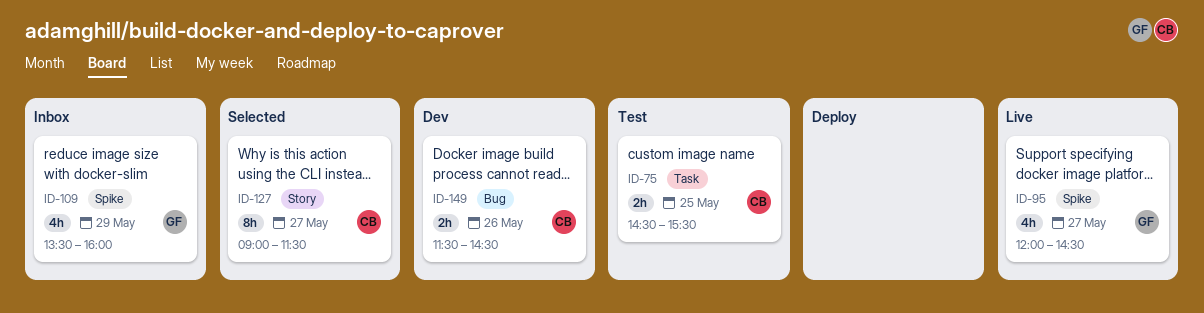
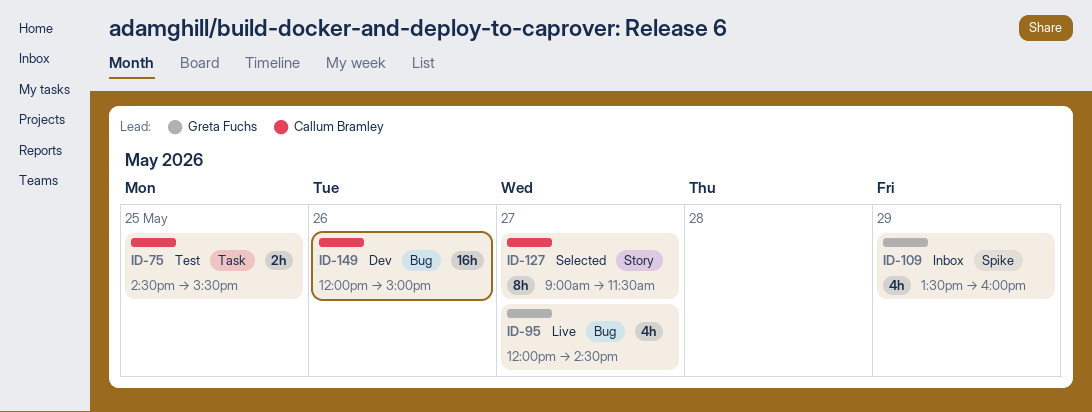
ID-95, label: Spike -> Bug
ID-149, estimate: 2h -> 16h
ID-149, begins: 11:30 -> 12:00
ID-149, ends: 14:30 -> 15:00

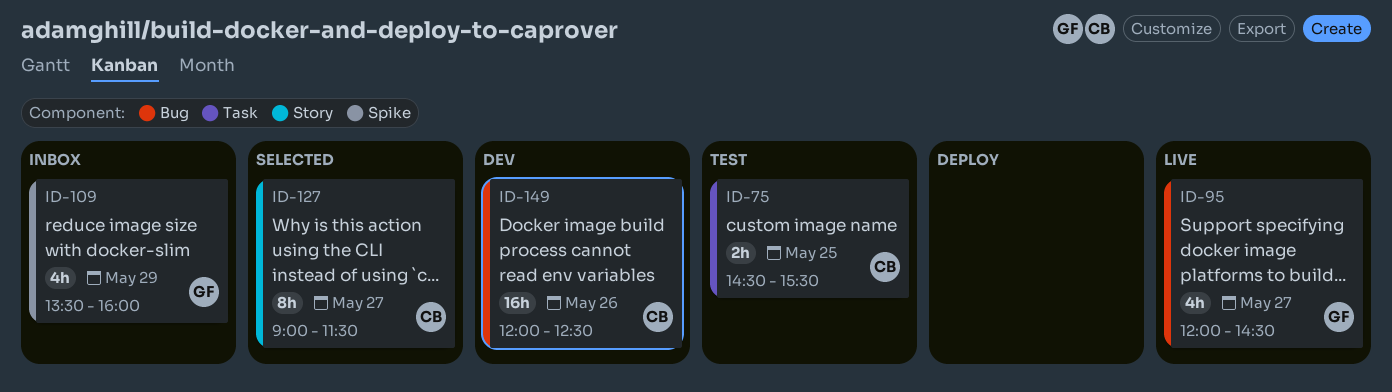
ID-149, ends: 15:00 -> 12:30

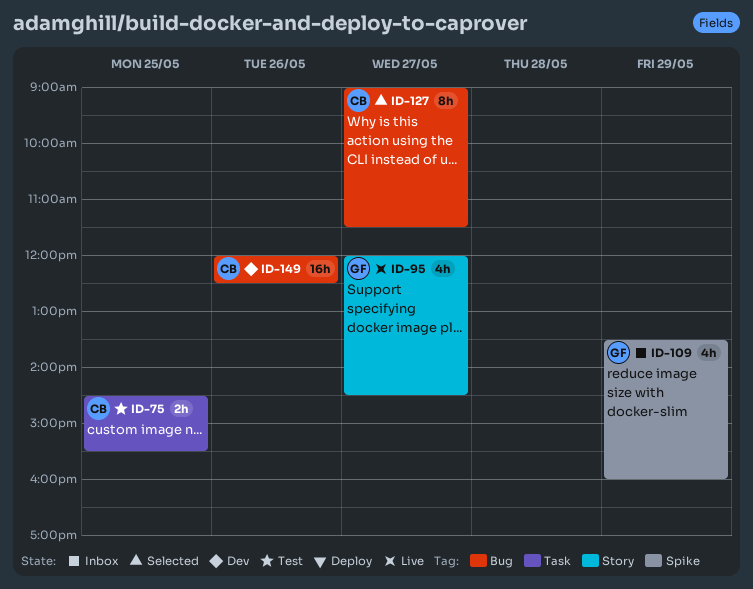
ID-95, label: Bug -> Story
ID-127, label: Story -> Bug

